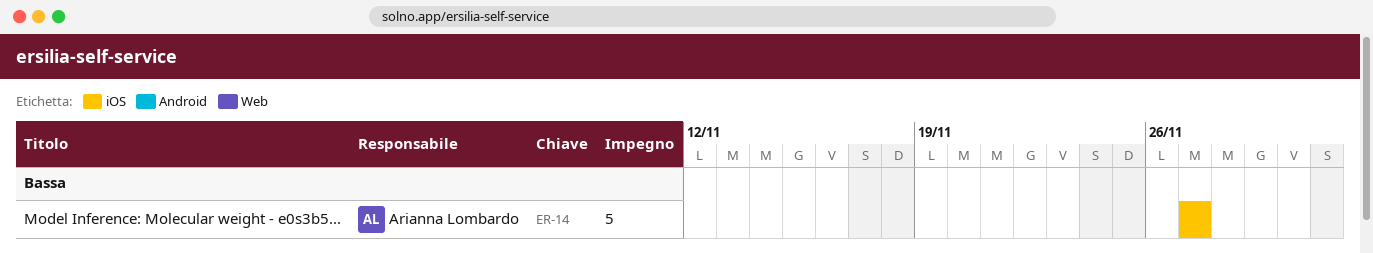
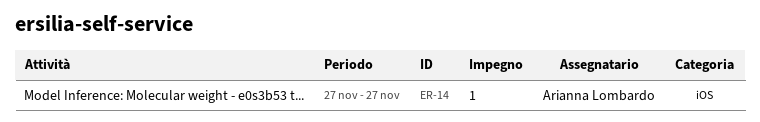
ER-14, estimate: 5 -> 1

